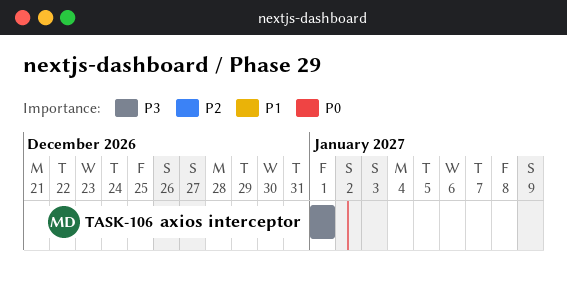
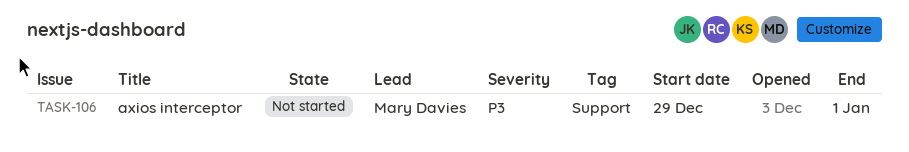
TASK-106, start: Jan 1 -> Dec 29

